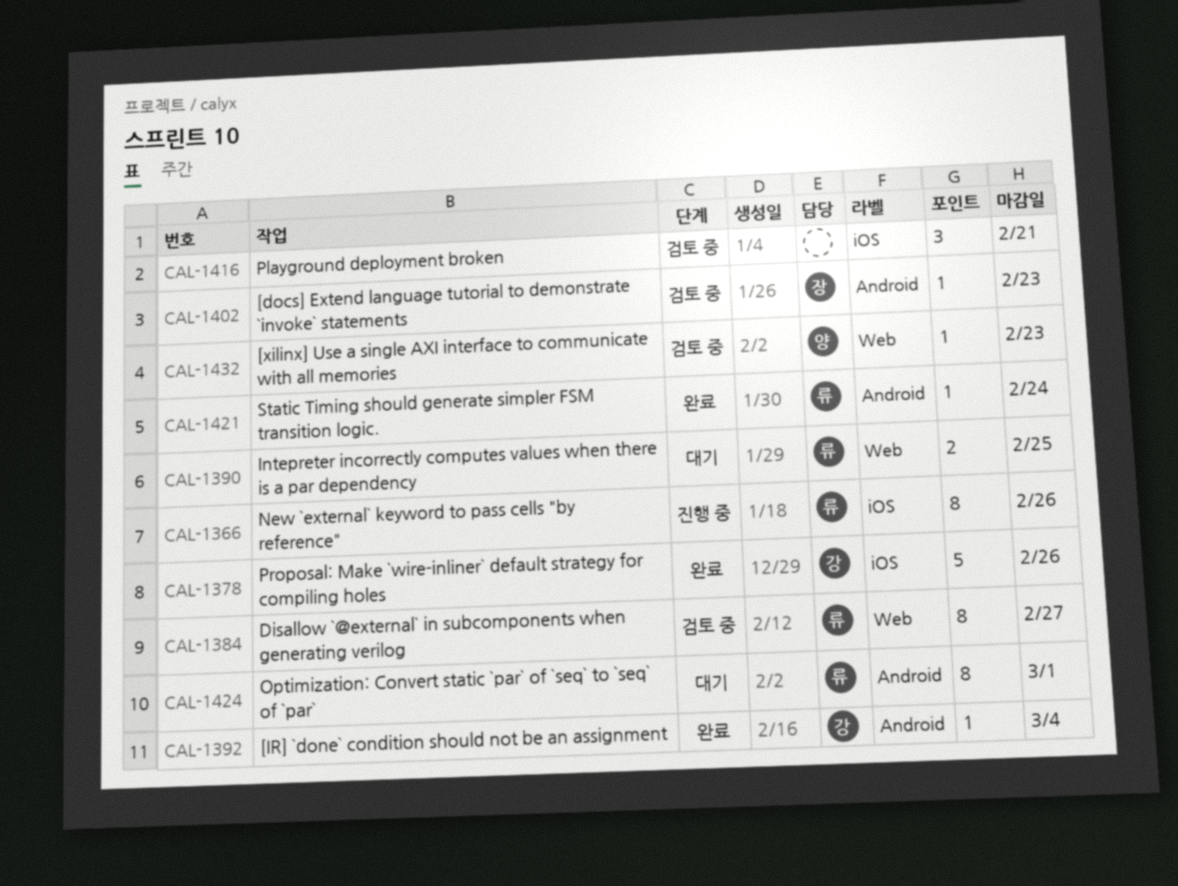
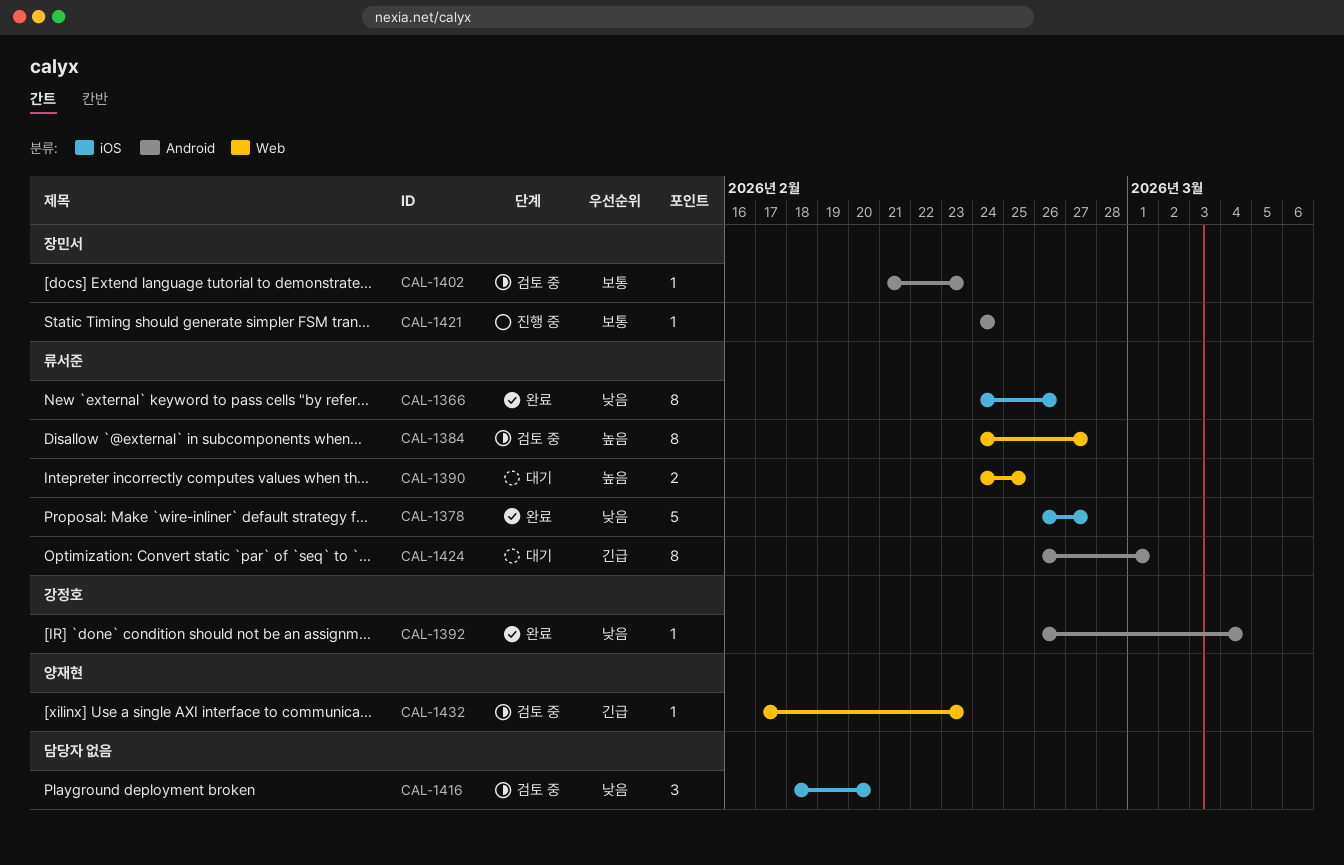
CAL-1366, status: 진행 중 -> 완료
CAL-1378, owner: 강정호 -> 류서준
CAL-1378, due: Feb 26 -> Feb 27
CAL-1416, due: Feb 21 -> Feb 20
CAL-1421, status: 완료 -> 진행 중
CAL-1421, owner: 류서준 -> 장민서

